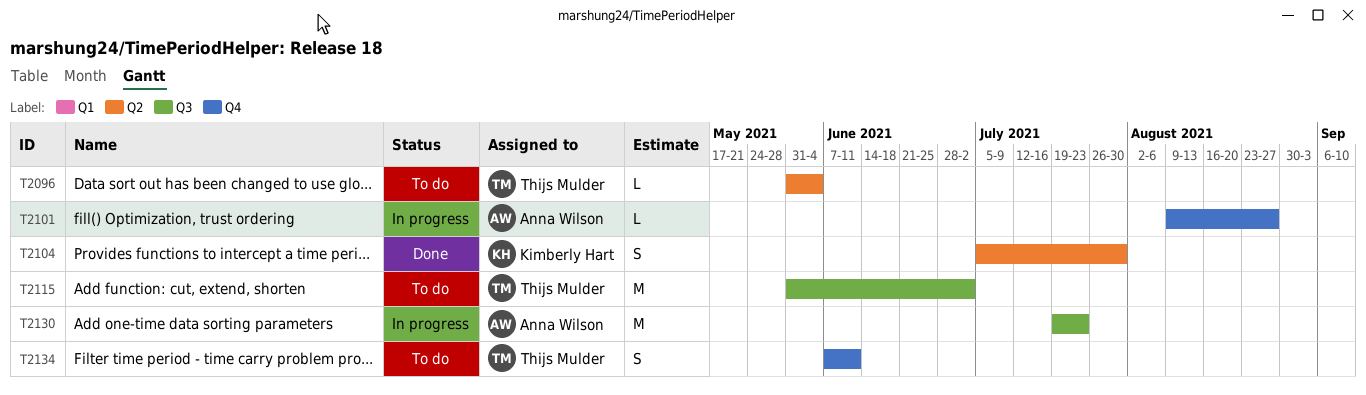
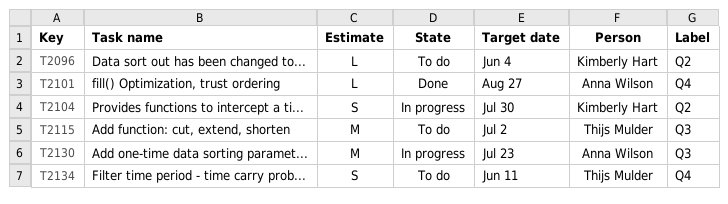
T2096, owner: Thijs Mulder -> Kimberly Hart
T2101, status: In progress -> Done
T2104, status: Done -> In progress

